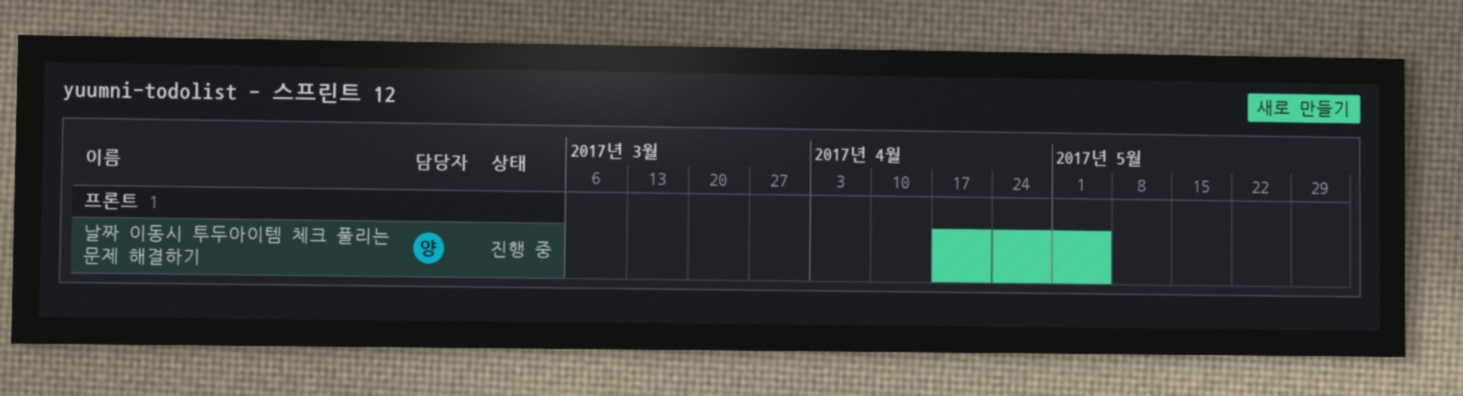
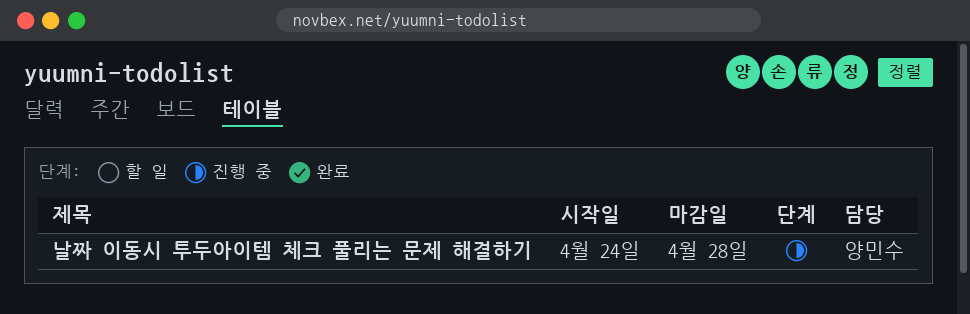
날짜 이동시 투두아이템 체크 풀리는 문제 해결하기, start: Apr 17 -> Apr 24
날짜 이동시 투두아이템 체크 풀리는 문제 해결하기, due: May 5 -> Apr 28

